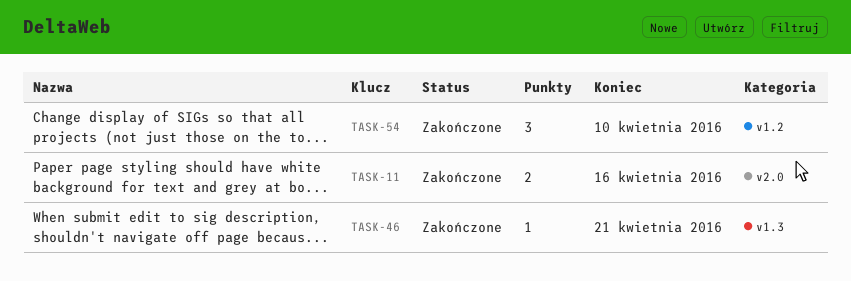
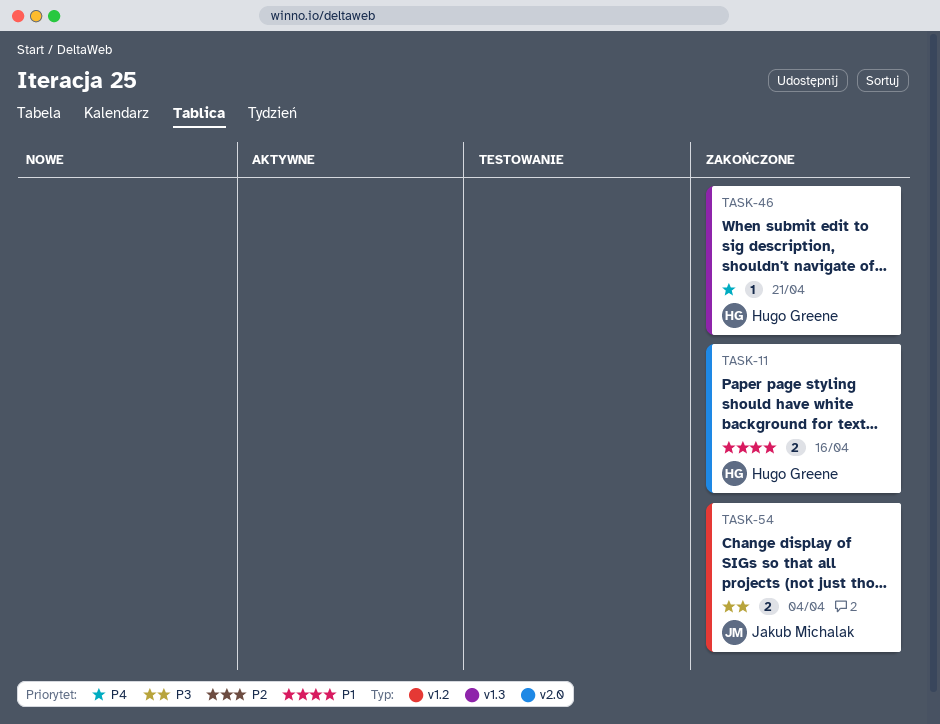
TASK-54, estimate: 3 -> 2
TASK-54, due: Apr 10 -> Apr 4

